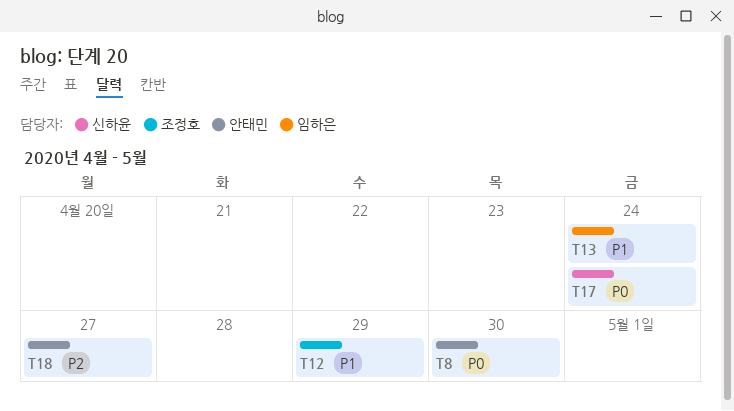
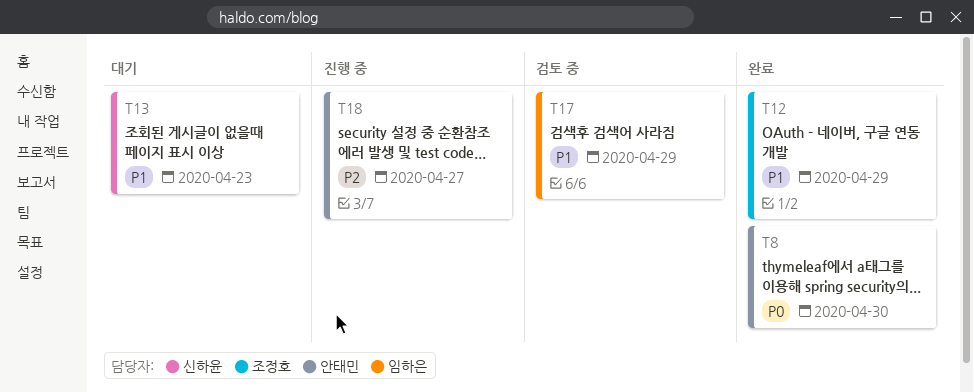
T13, owner: 임하은 -> 신하윤
T13, due: Apr 24 -> Apr 23
T17, owner: 신하윤 -> 임하은
T17, priority: P0 -> P1
T17, due: Apr 24 -> Apr 29

